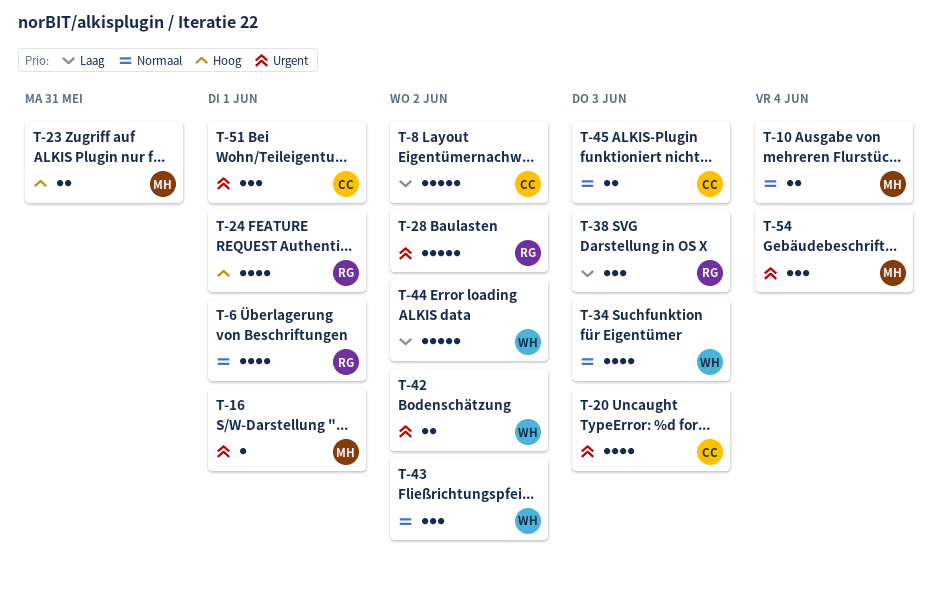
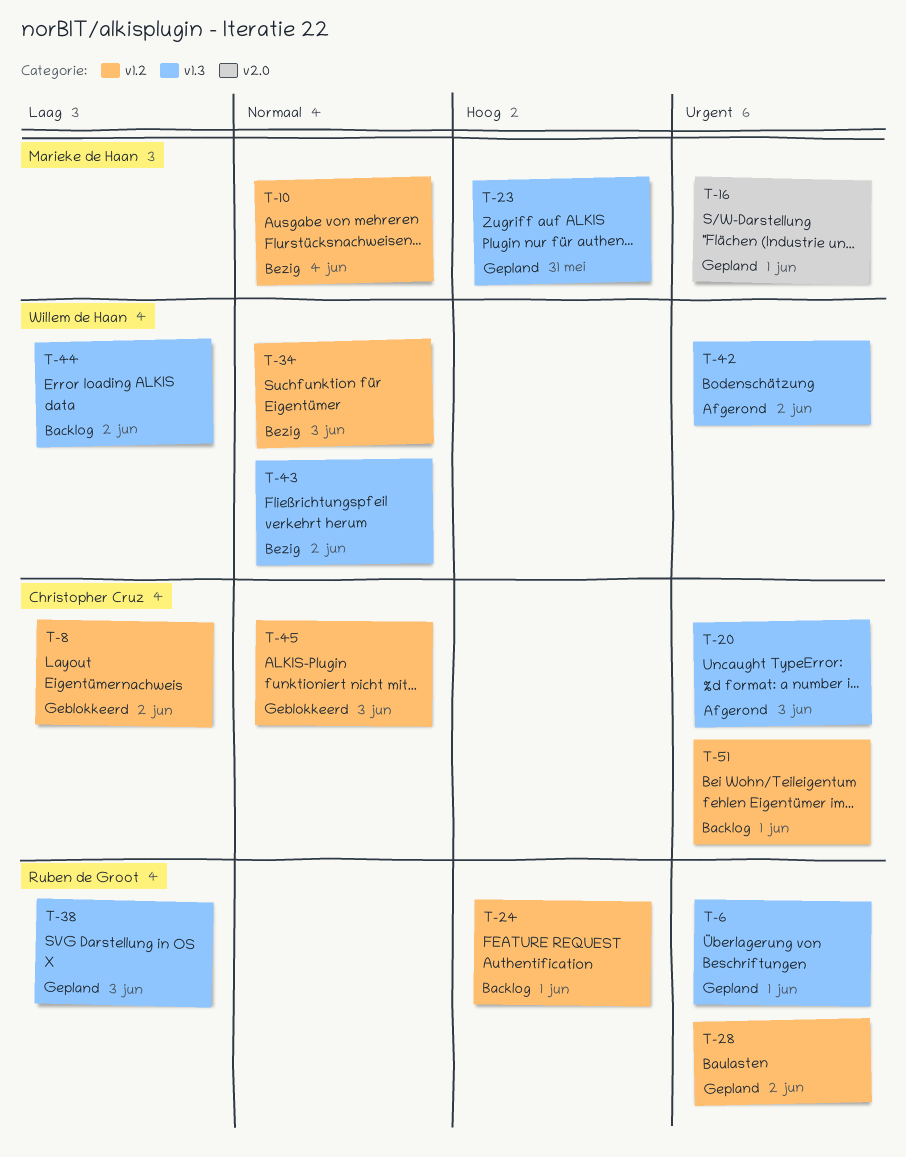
T-6, priority: Normaal -> Urgent
T-54: present -> none

